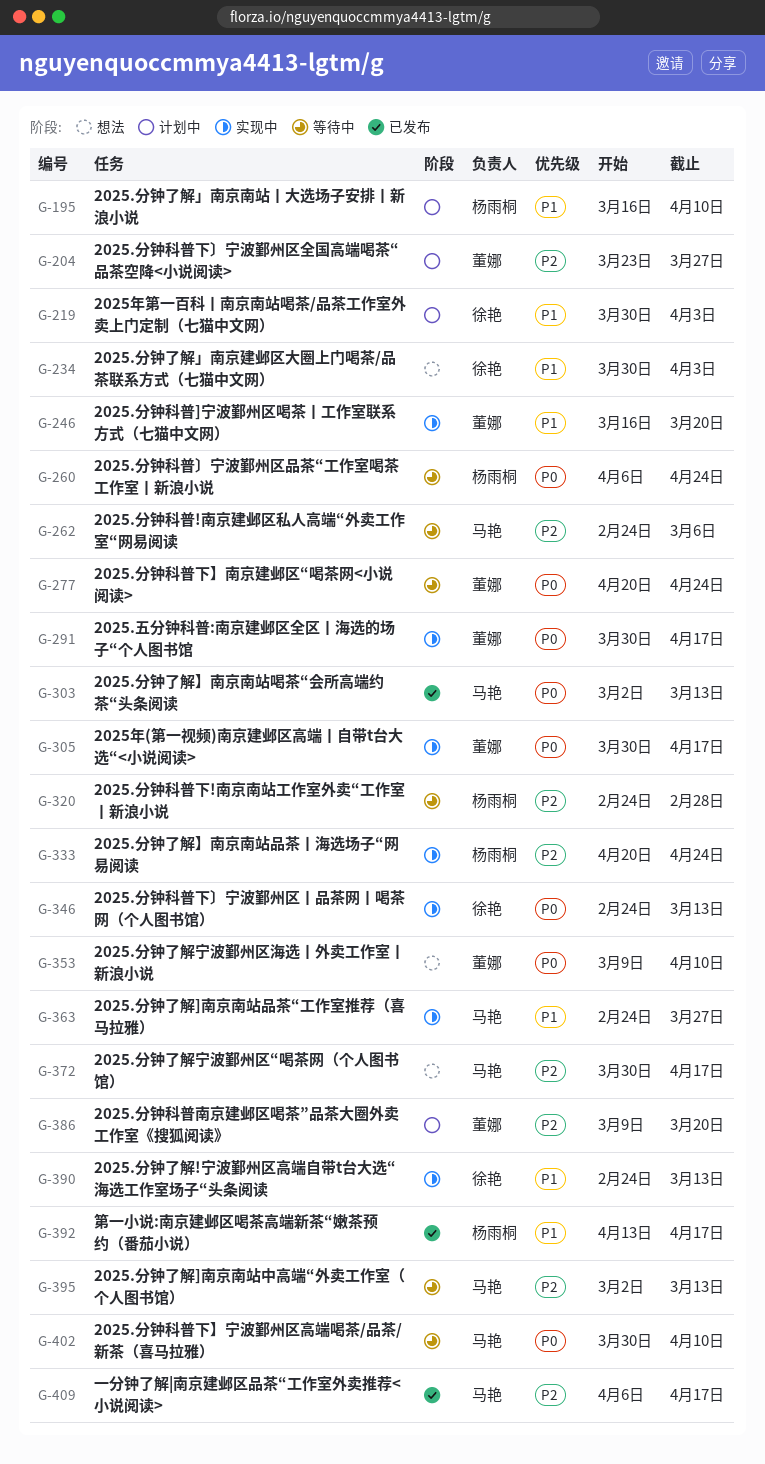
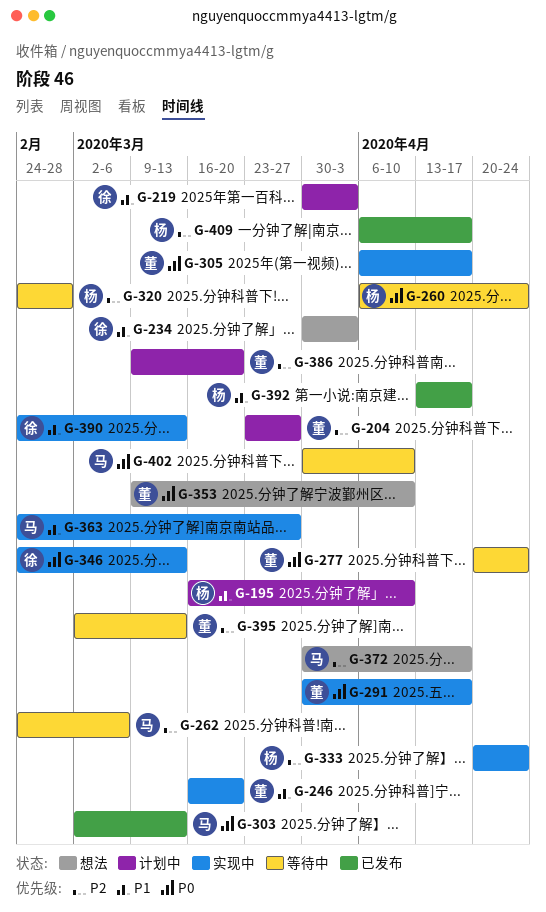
G-305, start: Mar 30 -> Apr 6
G-395, owner: 马艳 -> 董娜
G-409, owner: 马艳 -> 杨雨桐

